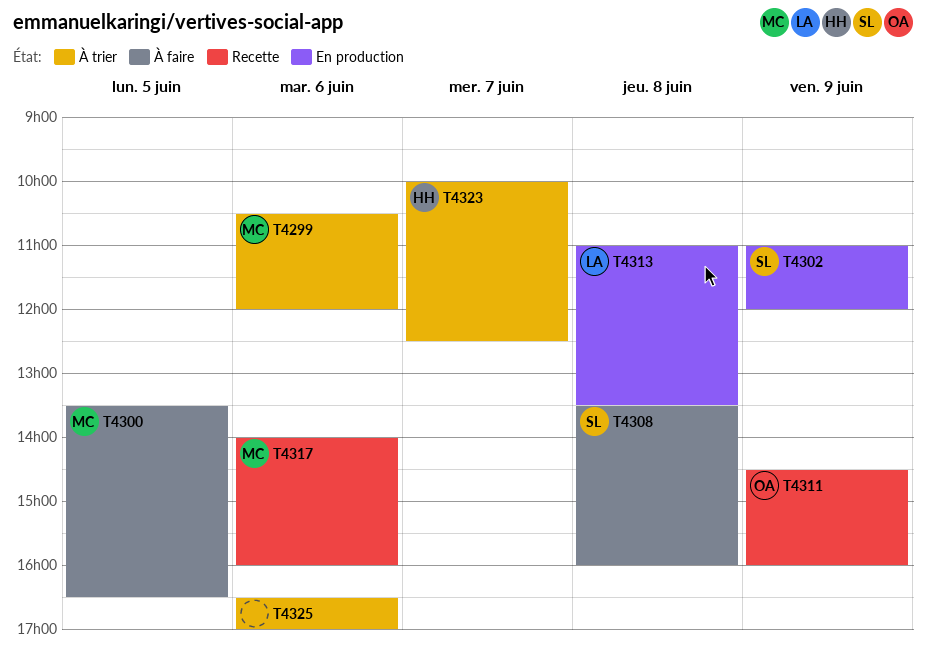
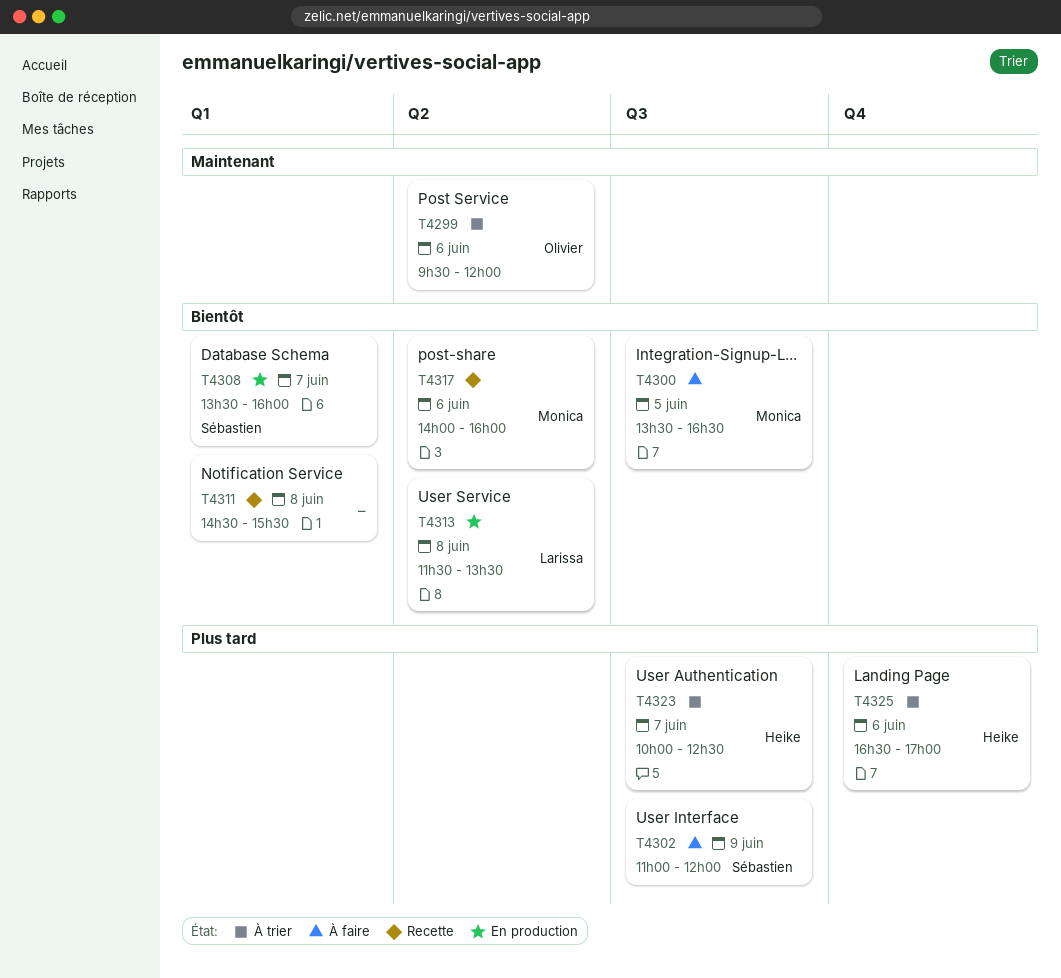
T4299, owner: Monica -> Olivier
T4299, begins: 10:30 -> 09:30
T4302, status: En production -> À faire
T4308, status: À faire -> En production
T4308, day: Jun 8 -> Jun 7
T4311, owner: Olivier -> none
T4311, day: Jun 9 -> Jun 8
T4311, ends: 16:00 -> 15:30
T4313, begins: 11:00 -> 11:30
T4325, owner: none -> Heike

